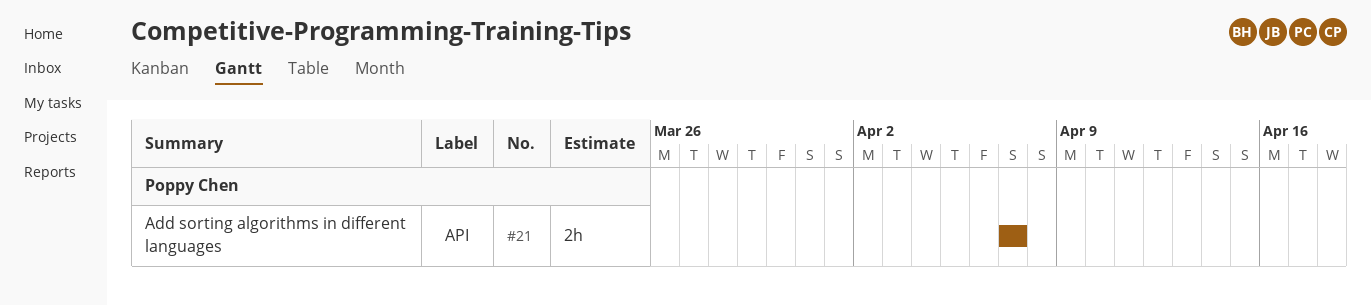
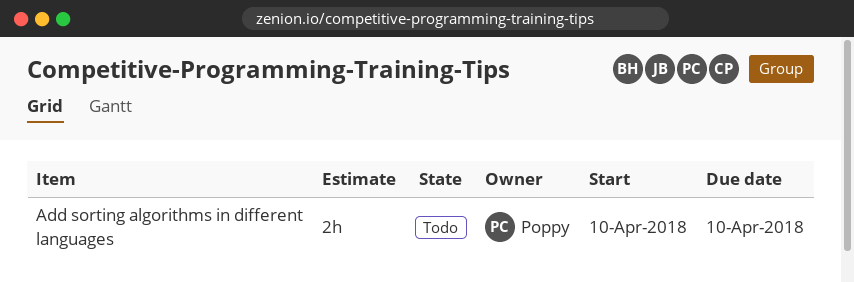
Add sorting algorithms in different languages, start: Apr 7 -> Apr 10
Add sorting algorithms in different languages, due: Apr 7 -> Apr 10

